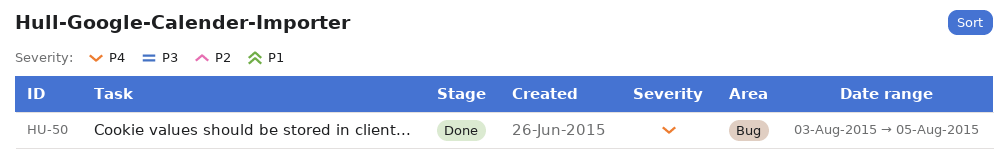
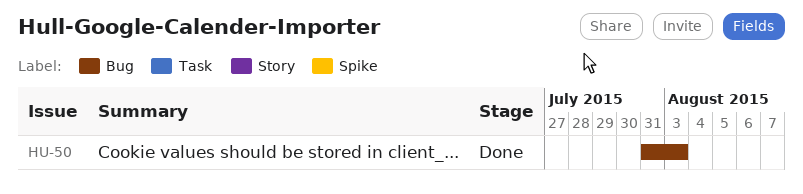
HU-50, start: Aug 3 -> Jul 31
HU-50, due: Aug 5 -> Aug 3

